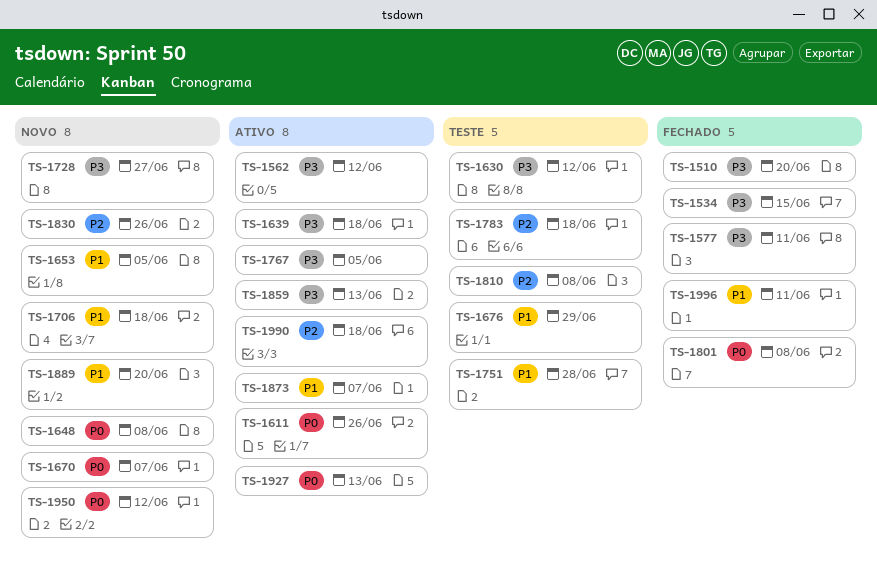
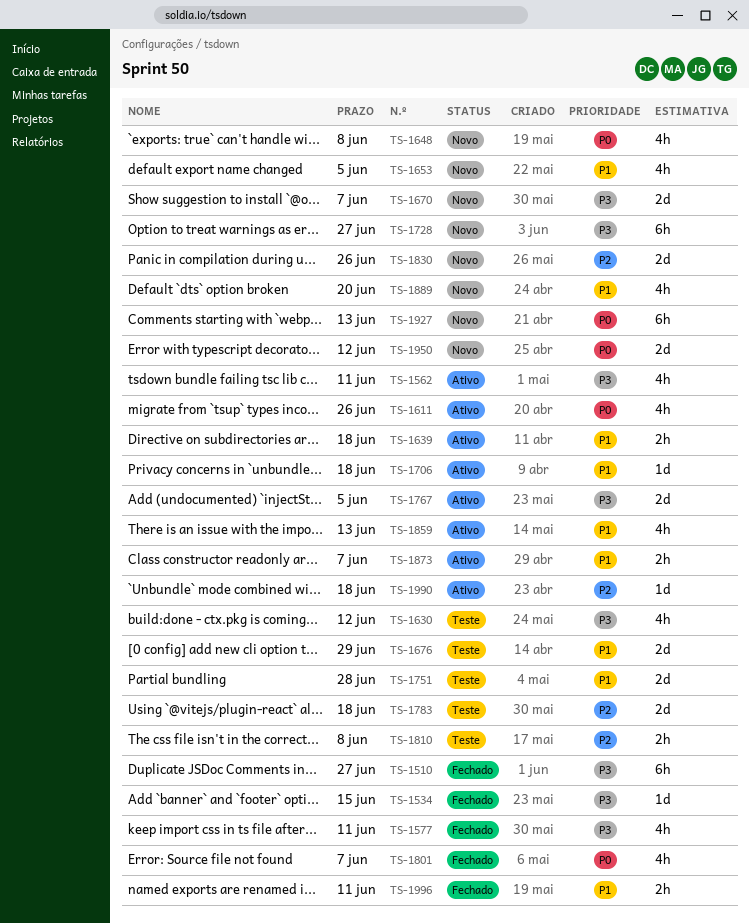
TS-1510, due: Jun 20 -> Jun 27
TS-1562, due: Jun 12 -> Jun 11
TS-1639, priority: P3 -> P1
TS-1670, priority: P0 -> P3
TS-1706, status: Novo -> Ativo
TS-1801, due: Jun 8 -> Jun 7
TS-1859, priority: P3 -> P1
TS-1927, status: Ativo -> Novo

